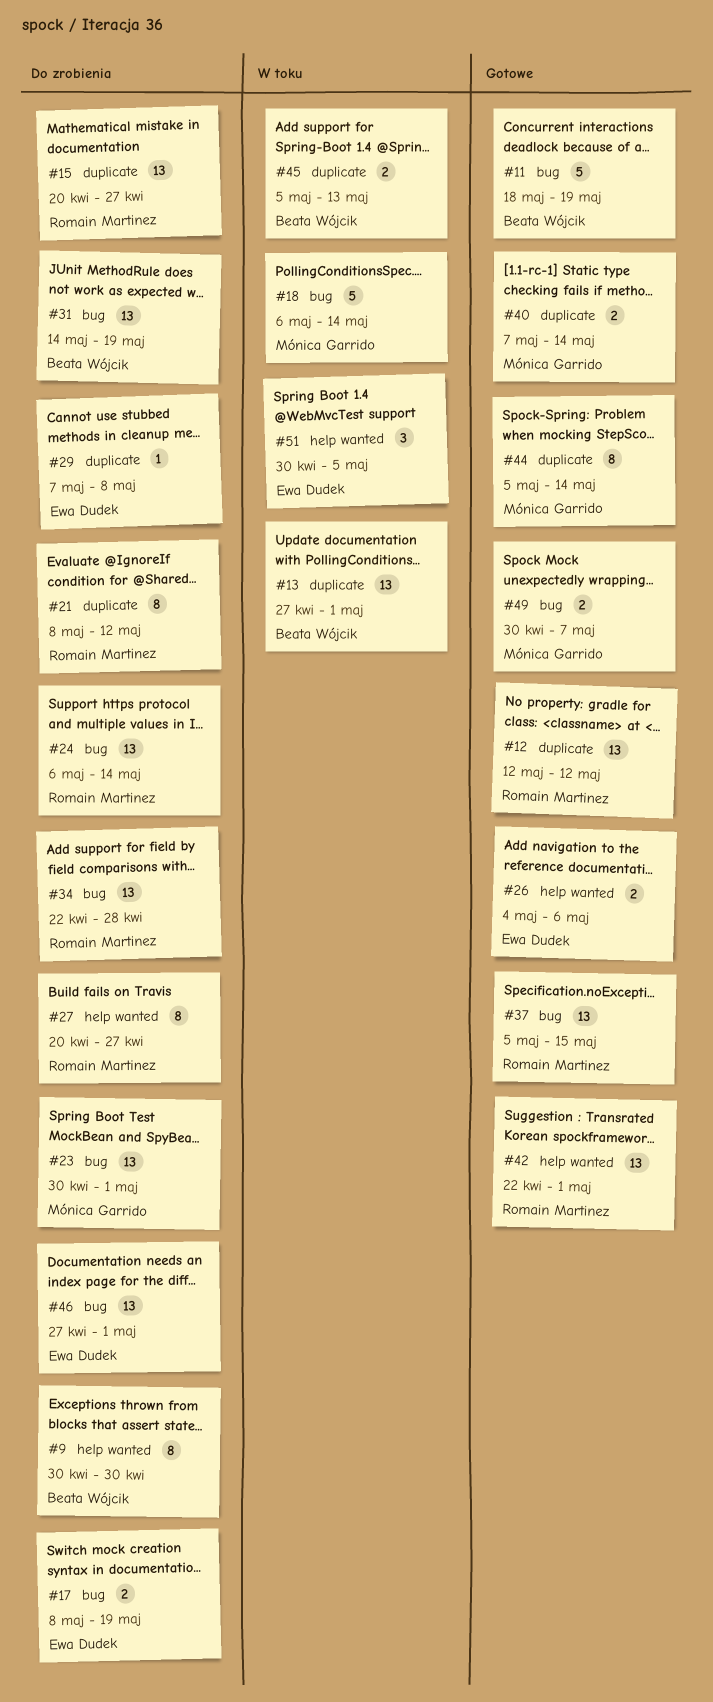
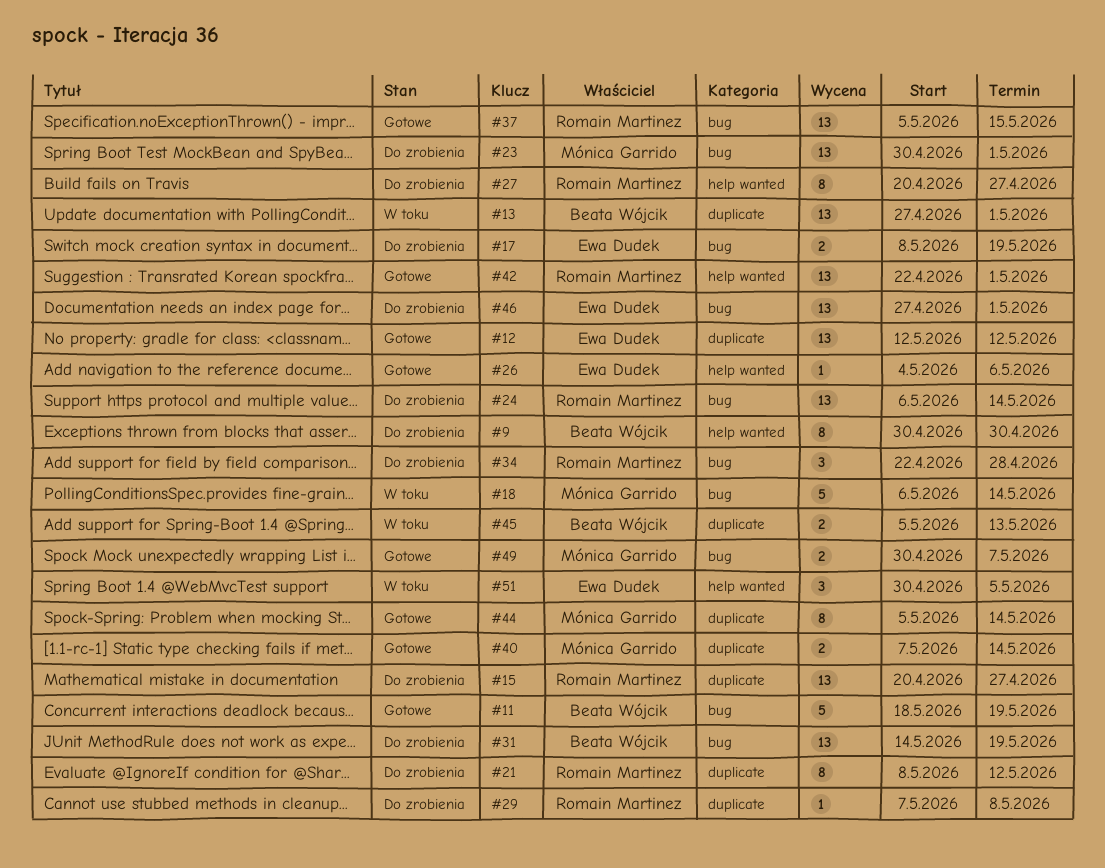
#12, owner: Romain Martinez -> Ewa Dudek
#26, estimate: 2 -> 1
#29, owner: Ewa Dudek -> Romain Martinez
#34, estimate: 13 -> 3

